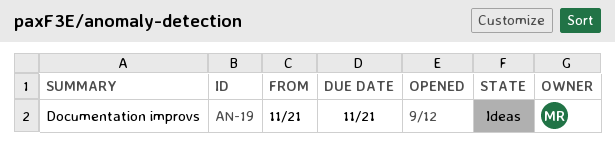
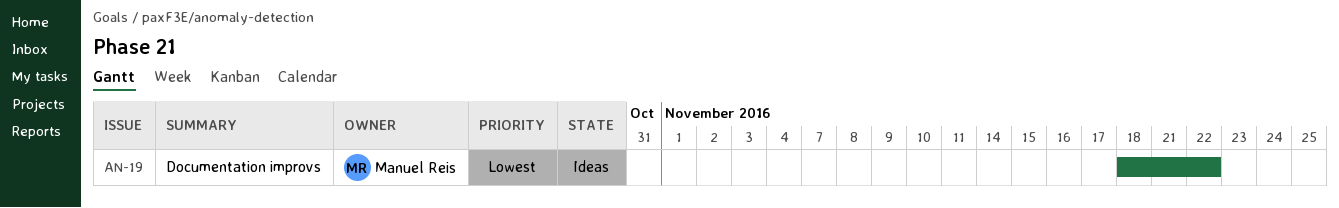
AN-19, start: Nov 21 -> Nov 18
AN-19, due: Nov 21 -> Nov 22

